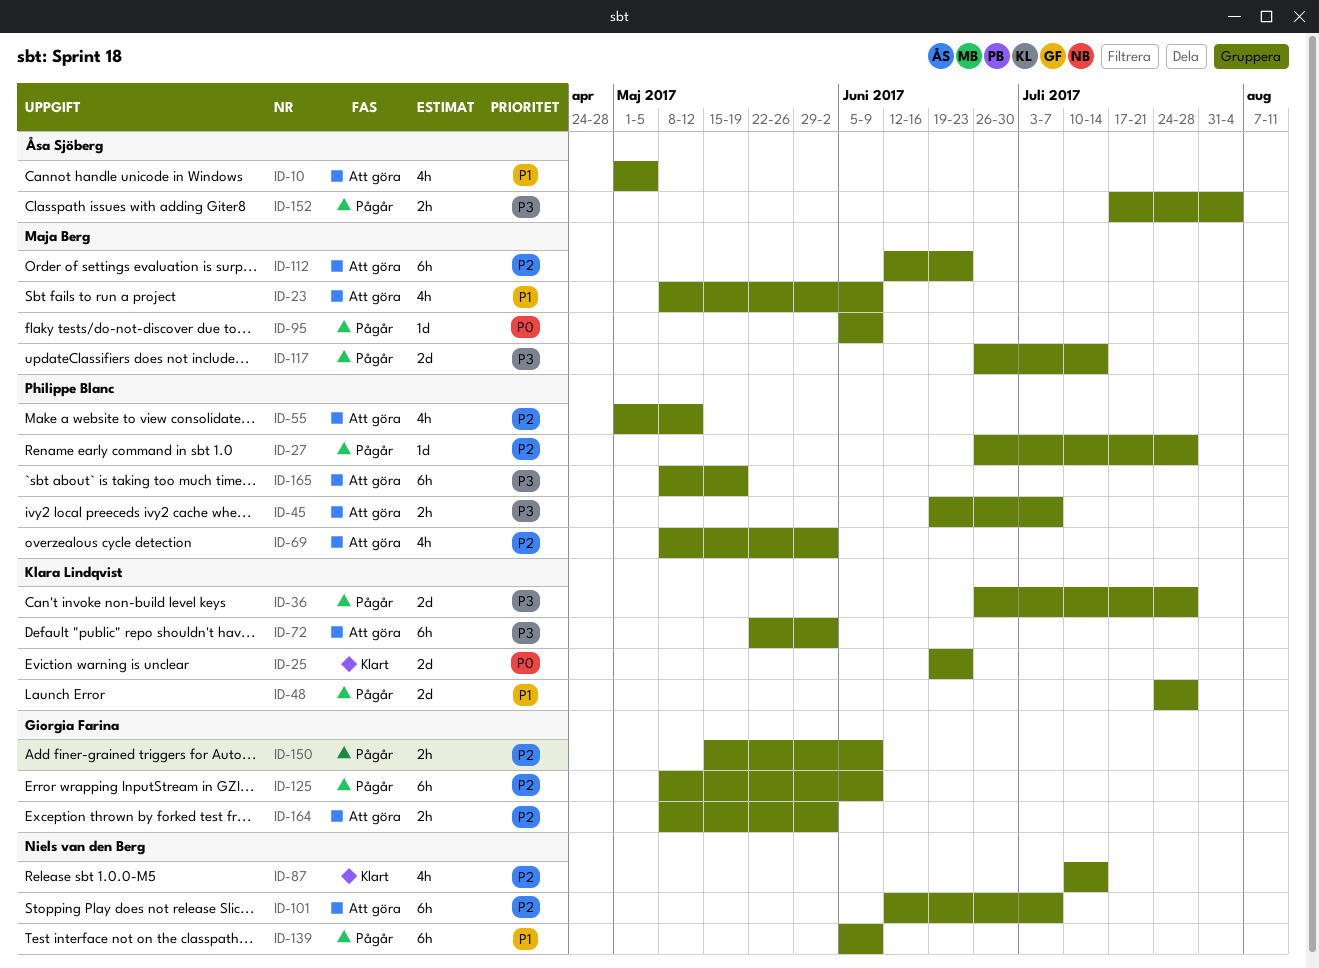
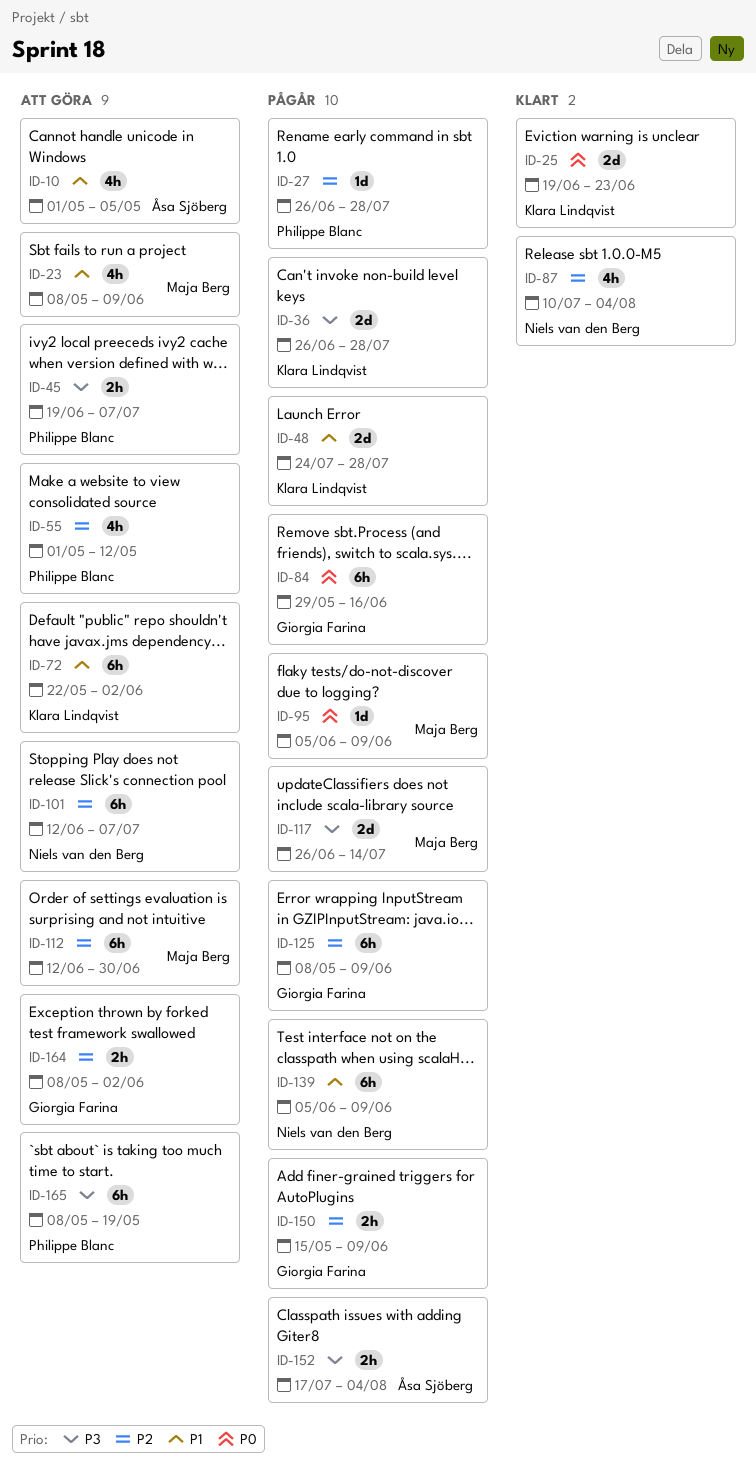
ID-69: present -> none
ID-72, priority: P3 -> P1
ID-84: none -> present
ID-87, due: Jul 14 -> Aug 4
ID-112, due: Jun 23 -> Jun 30

